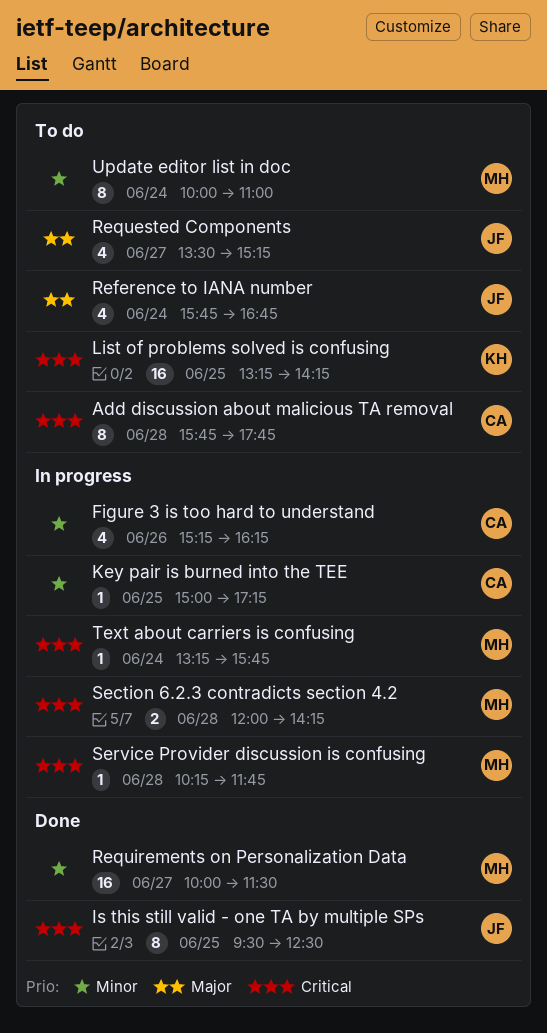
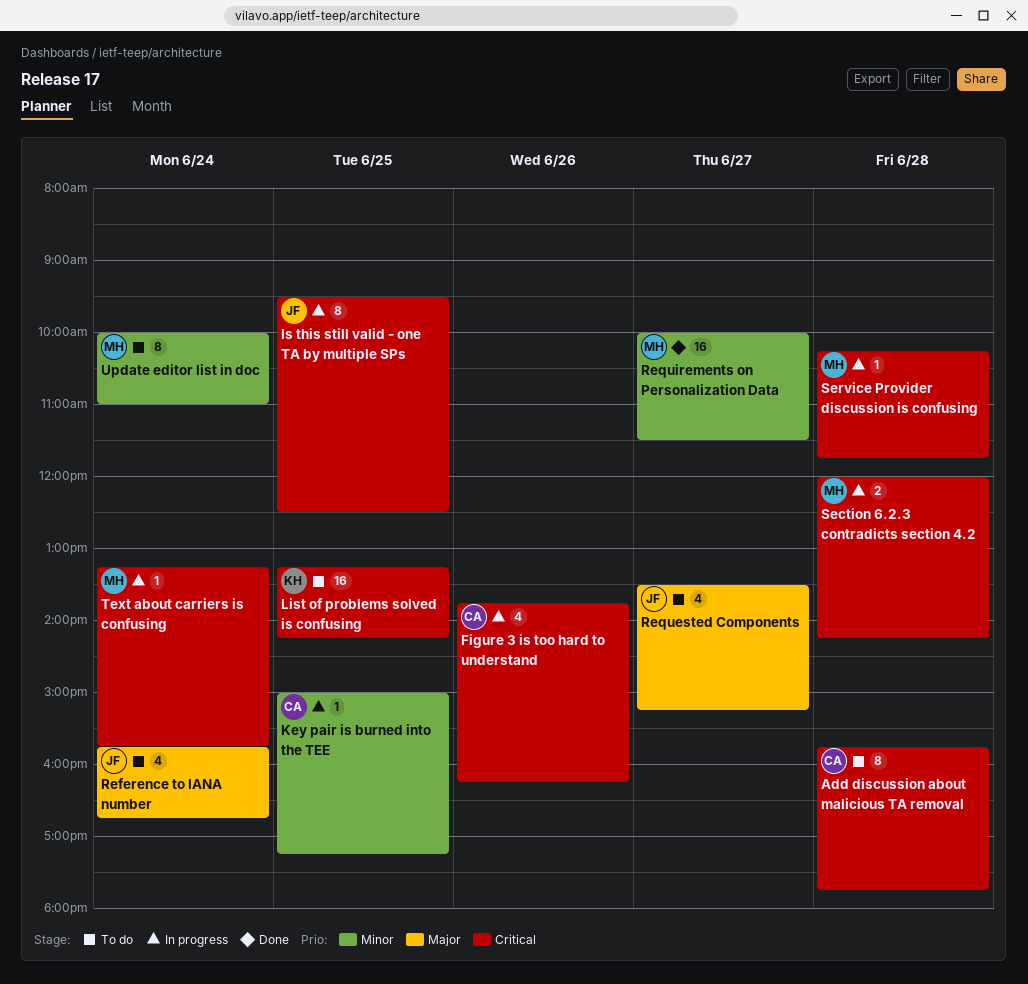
Figure 3 is too hard to understand, priority: Minor -> Critical
Figure 3 is too hard to understand, begins: 15:15 -> 13:45
Is this still valid - one TA by multiple SPs, status: Done -> In progress

